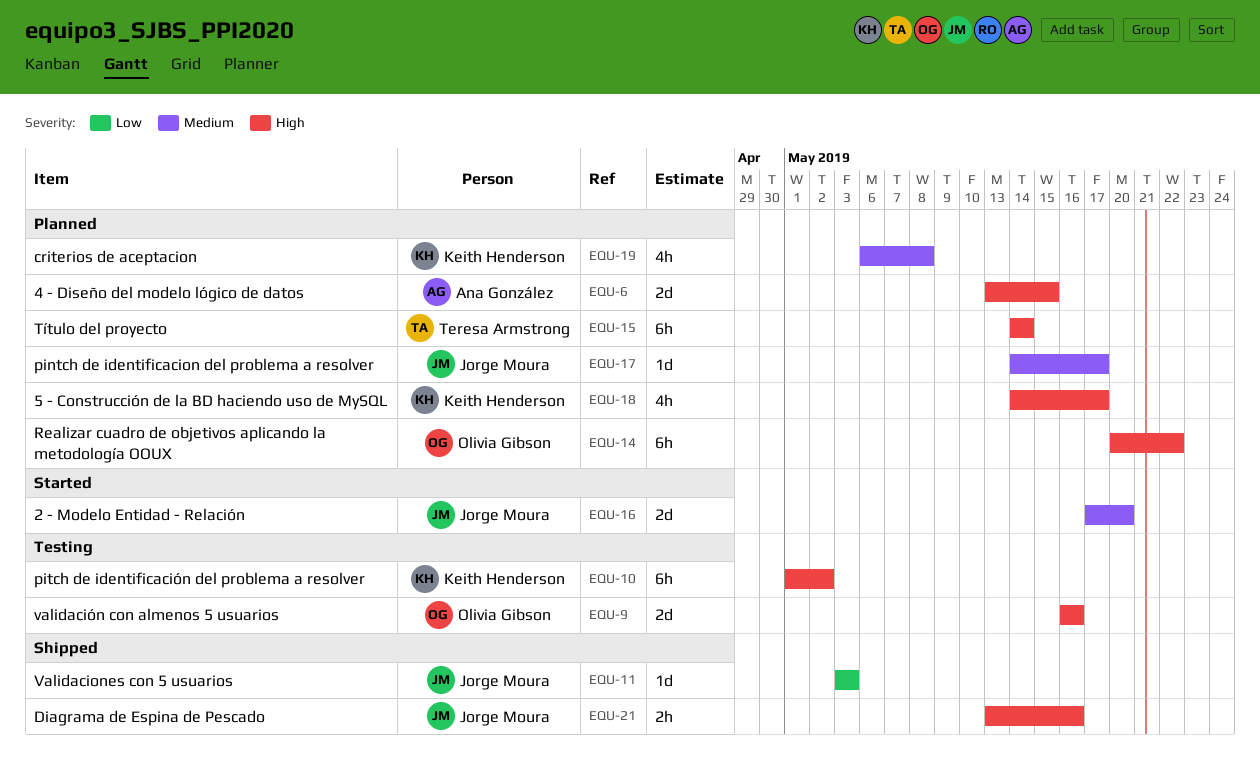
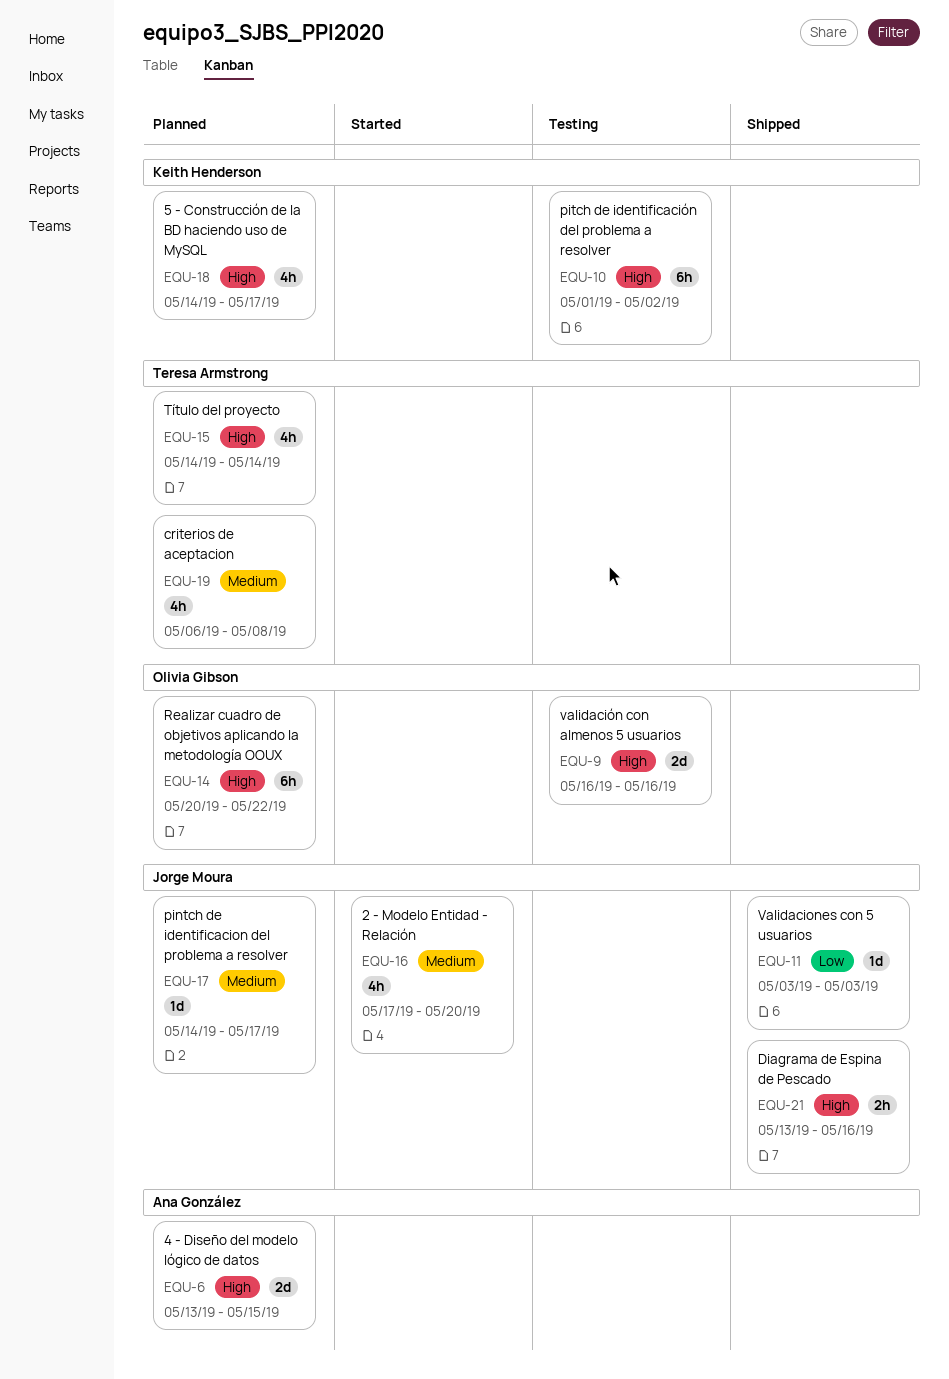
EQU-15, estimate: 6h -> 4h
EQU-16, estimate: 2d -> 4h
EQU-19, owner: Keith Henderson -> Teresa Armstrong

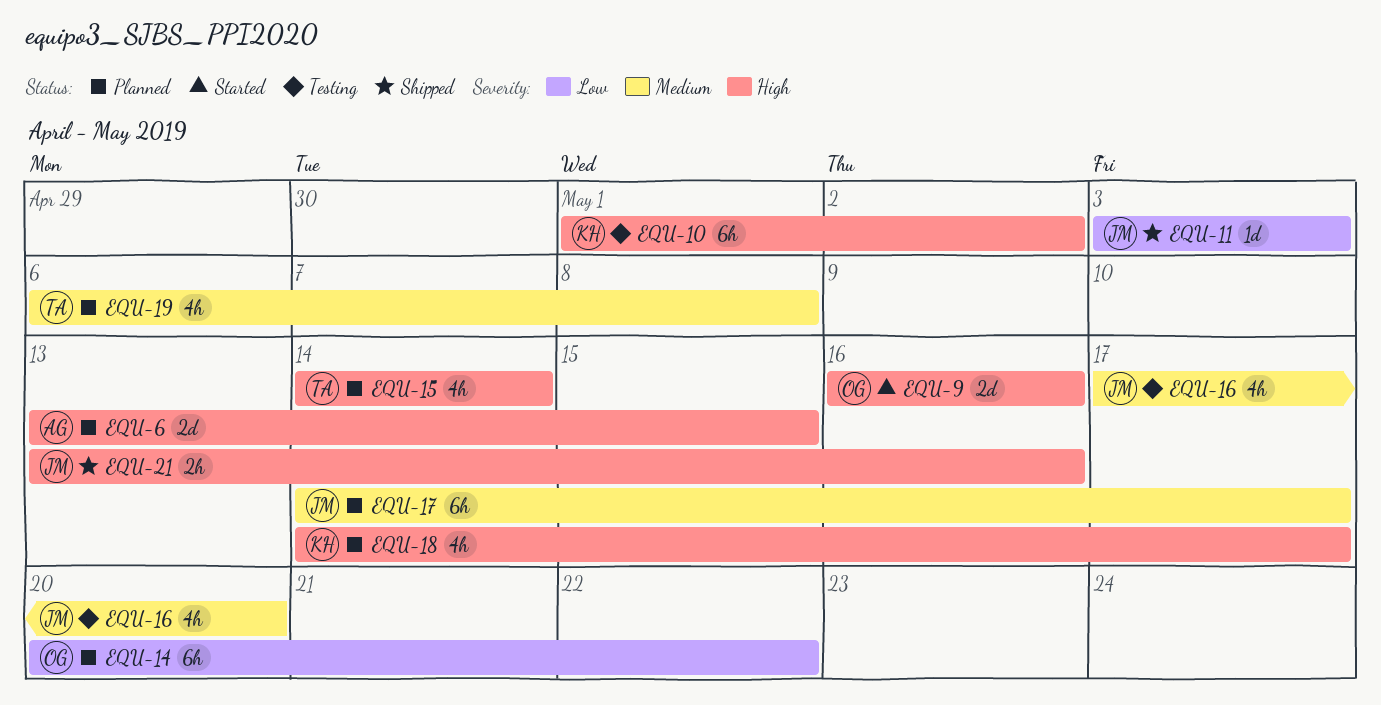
EQU-9, status: Testing -> Started
EQU-14, priority: High -> Low
EQU-16, status: Started -> Testing
EQU-17, estimate: 1d -> 6h

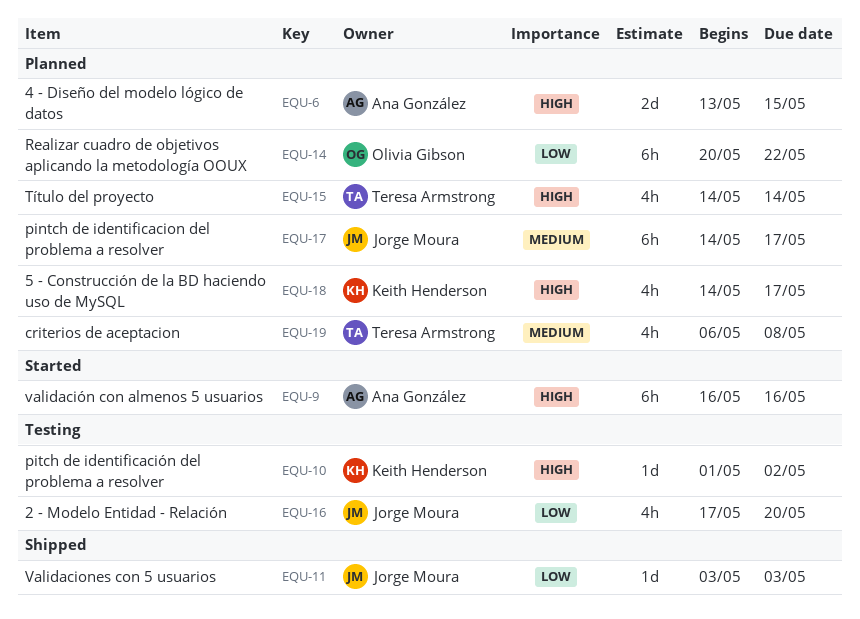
EQU-9, owner: Olivia Gibson -> Ana González
EQU-9, estimate: 2d -> 6h
EQU-10, estimate: 6h -> 1d
EQU-16, priority: Medium -> Low
EQU-21: present -> none

